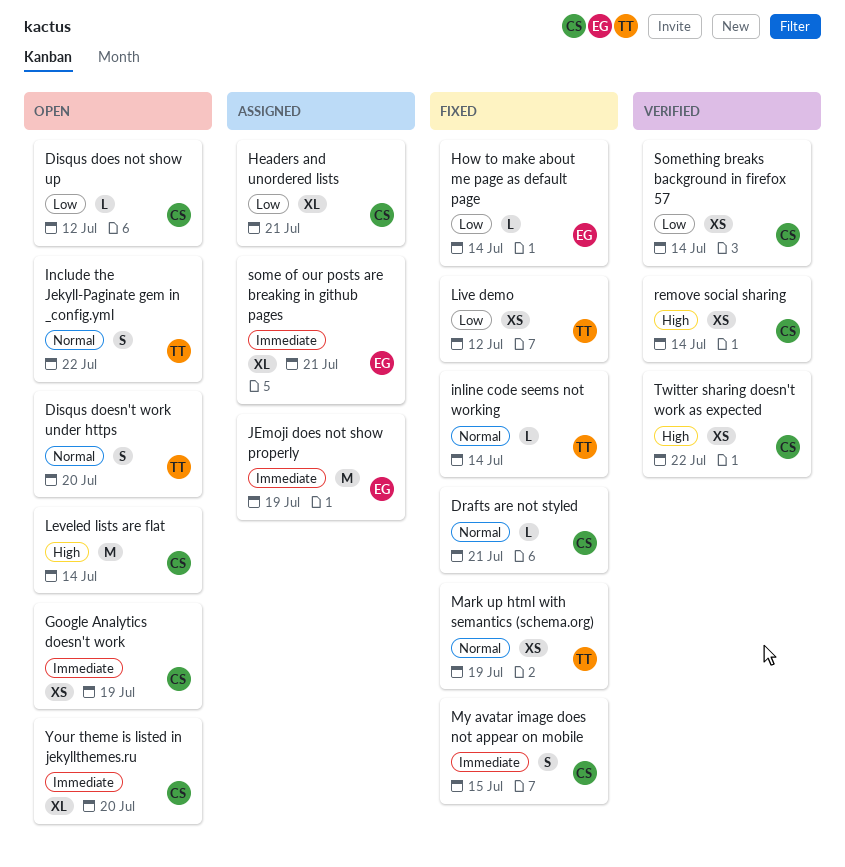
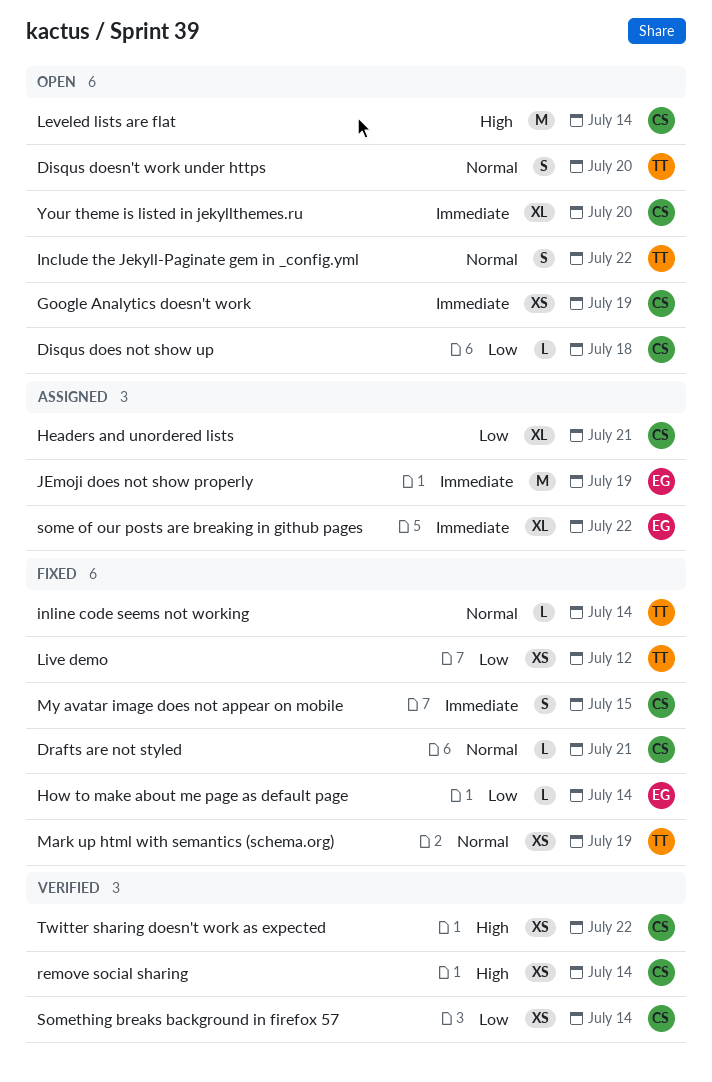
Disqus does not show up, due: Jul 12 -> Jul 18
some of our posts are breaking in github pages, due: Jul 21 -> Jul 22

